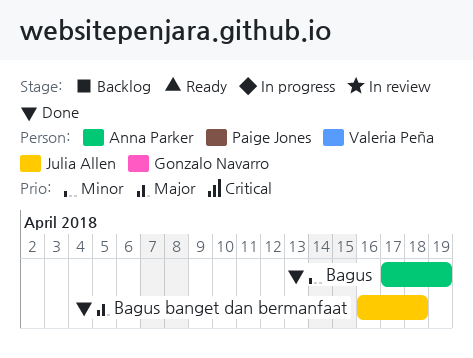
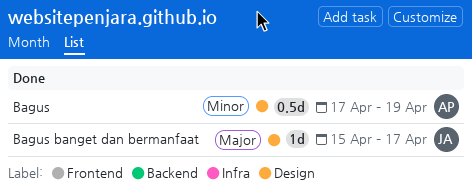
Bagus banget dan bermanfaat, start: Apr 16 -> Apr 15
Bagus banget dan bermanfaat, due: Apr 18 -> Apr 17

